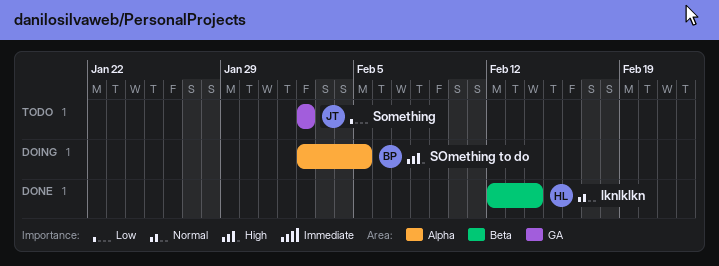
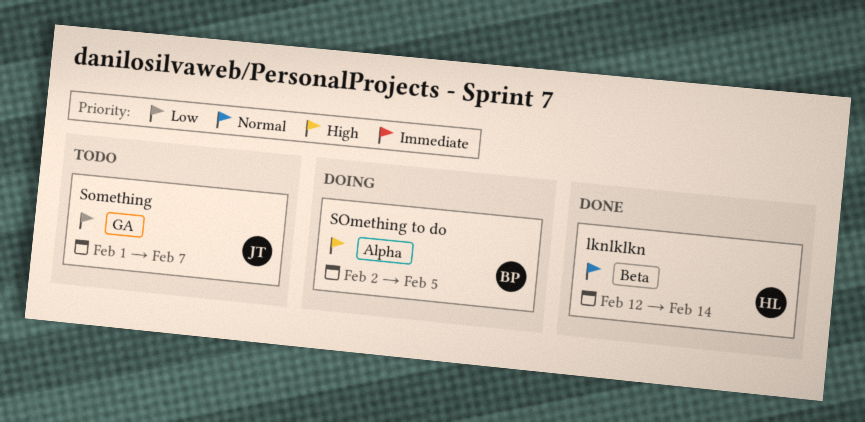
Something, start: Feb 2 -> Feb 1
Something, due: Feb 2 -> Feb 7

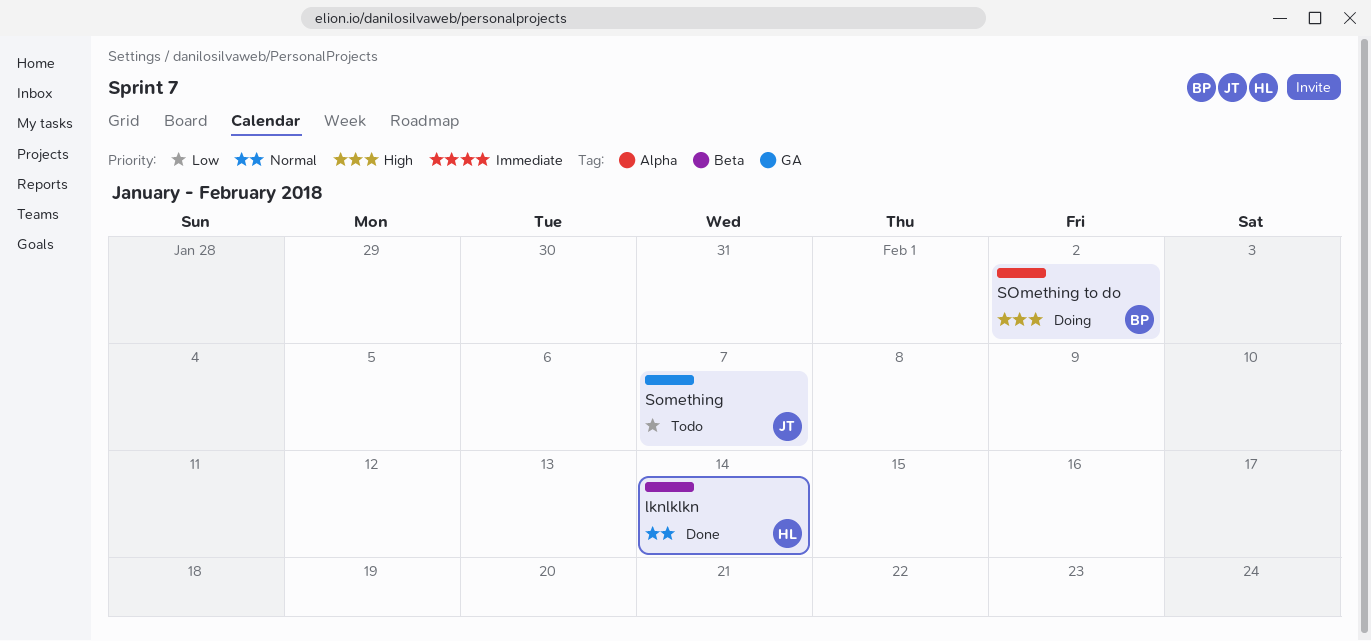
SOmething to do, due: Feb 5 -> Feb 2

